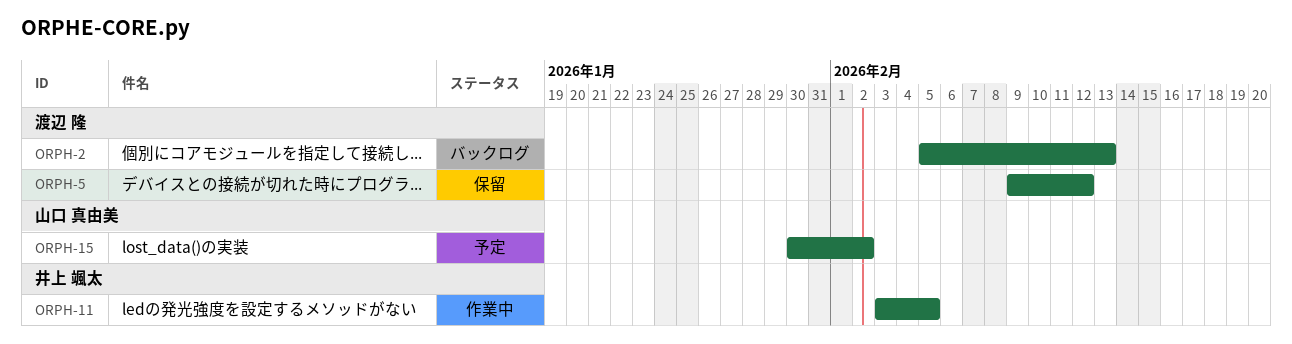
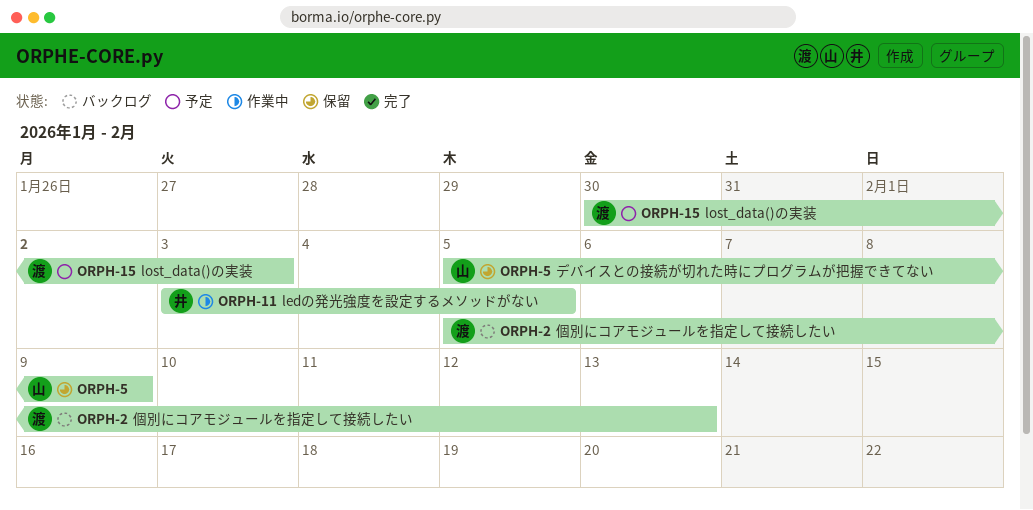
ORPH-5, owner: 渡辺 隆 -> 山口 真由美
ORPH-5, start: Feb 9 -> Feb 5
ORPH-5, due: Feb 12 -> Feb 9
ORPH-15, owner: 山口 真由美 -> 渡辺 隆
ORPH-15, due: Feb 2 -> Feb 3

